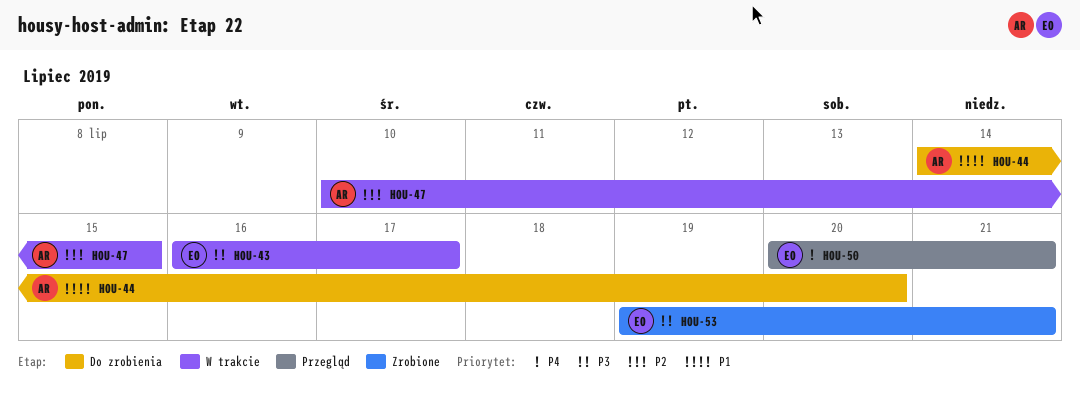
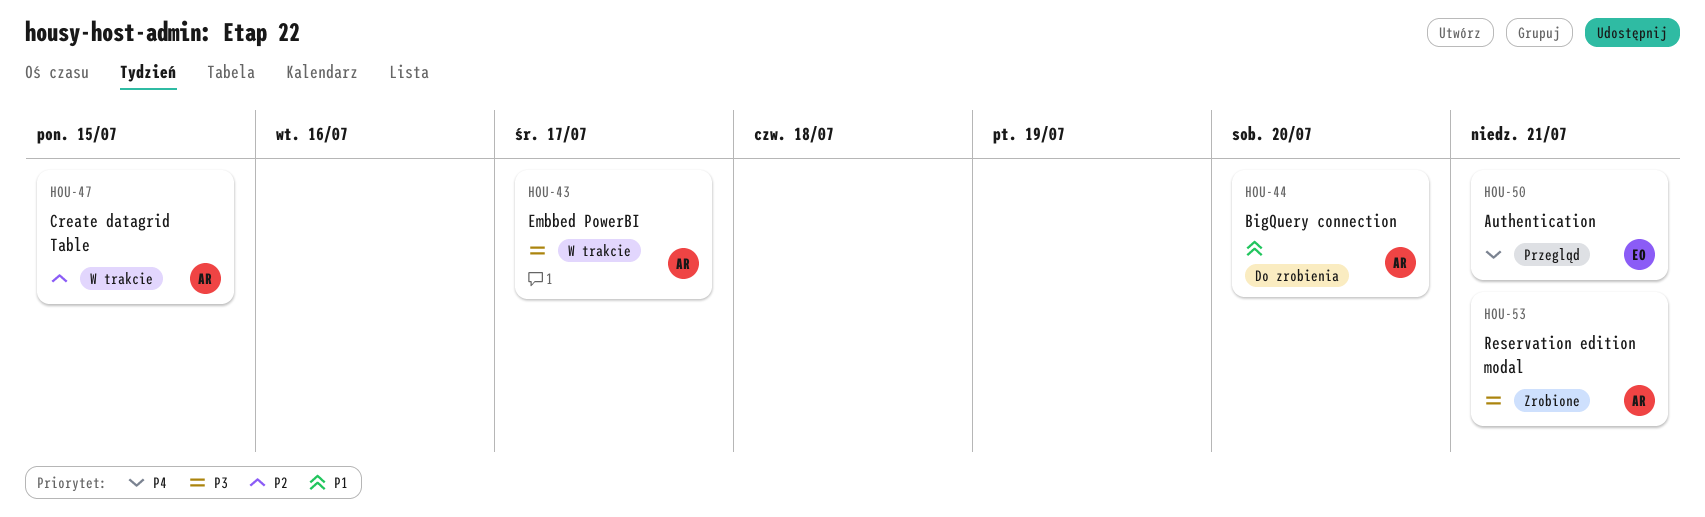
HOU-43, owner: EO -> AR
HOU-53, owner: EO -> AR

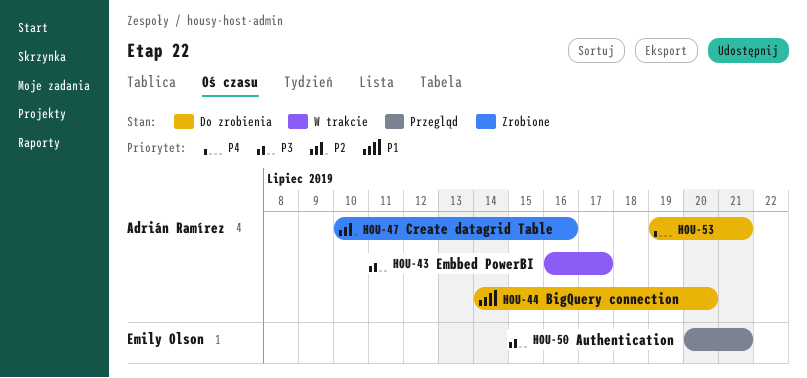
HOU-47, status: W trakcie -> Zrobione
HOU-47, due: Jul 15 -> Jul 16
HOU-50, priority: P4 -> P3
HOU-53, status: Zrobione -> Do zrobienia
HOU-53, priority: P3 -> P4

